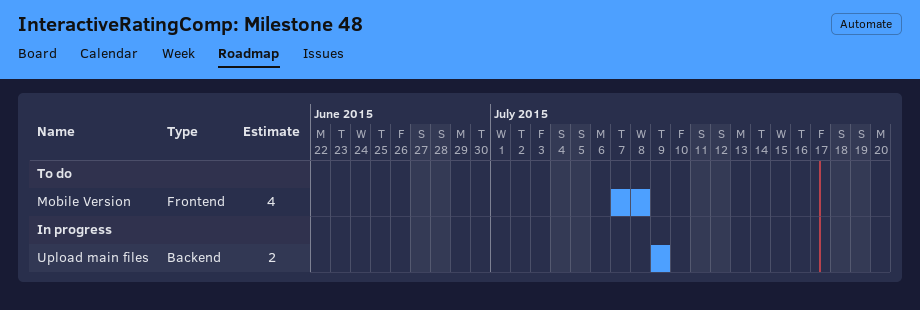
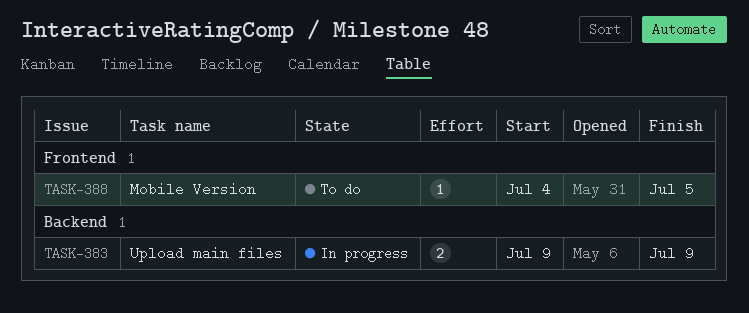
Mobile Version, estimate: 4 -> 1
Mobile Version, start: Jul 7 -> Jul 4
Mobile Version, due: Jul 8 -> Jul 5

